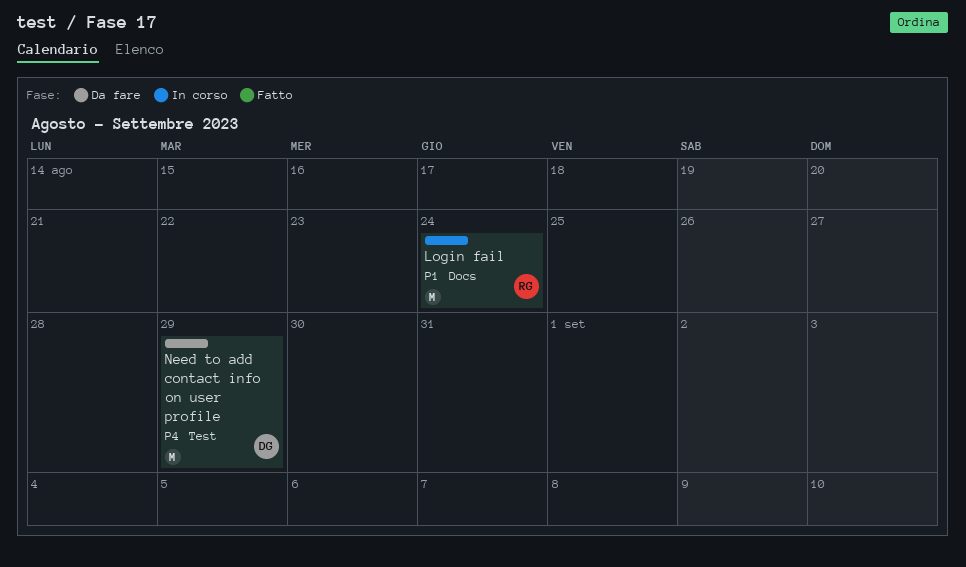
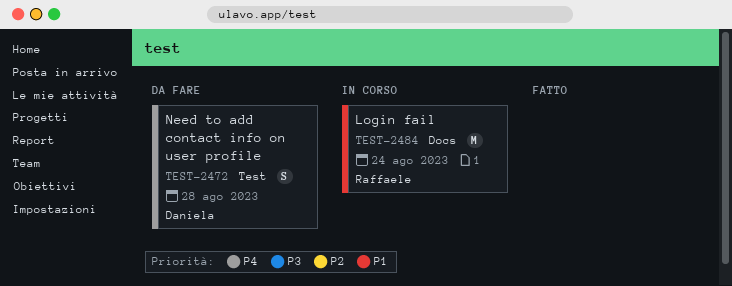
Need to add contact info on user profile, estimate: M -> S
Need to add contact info on user profile, due: Aug 29 -> Aug 28

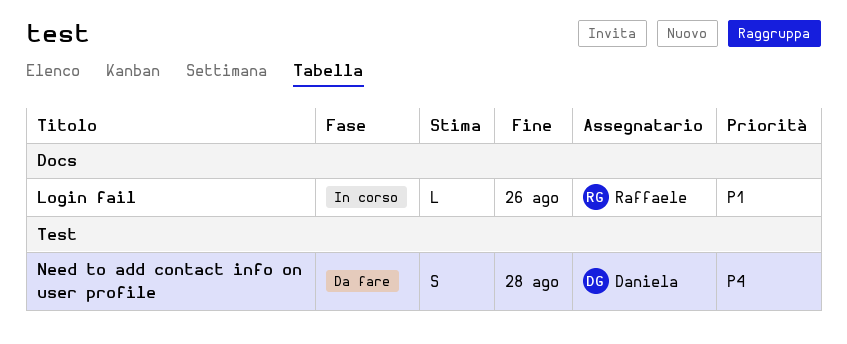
Login fail, estimate: M -> L
Login fail, due: Aug 24 -> Aug 26

